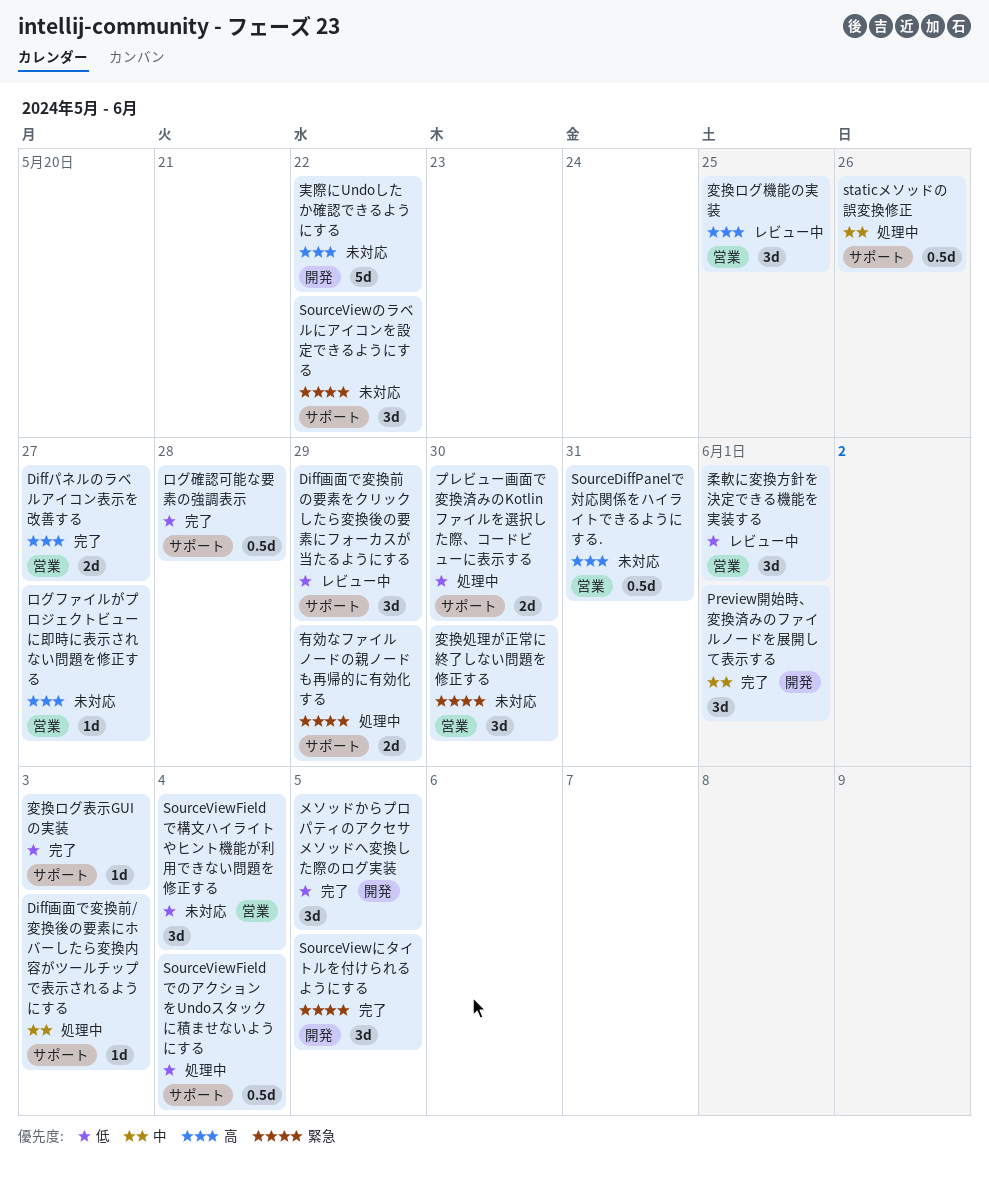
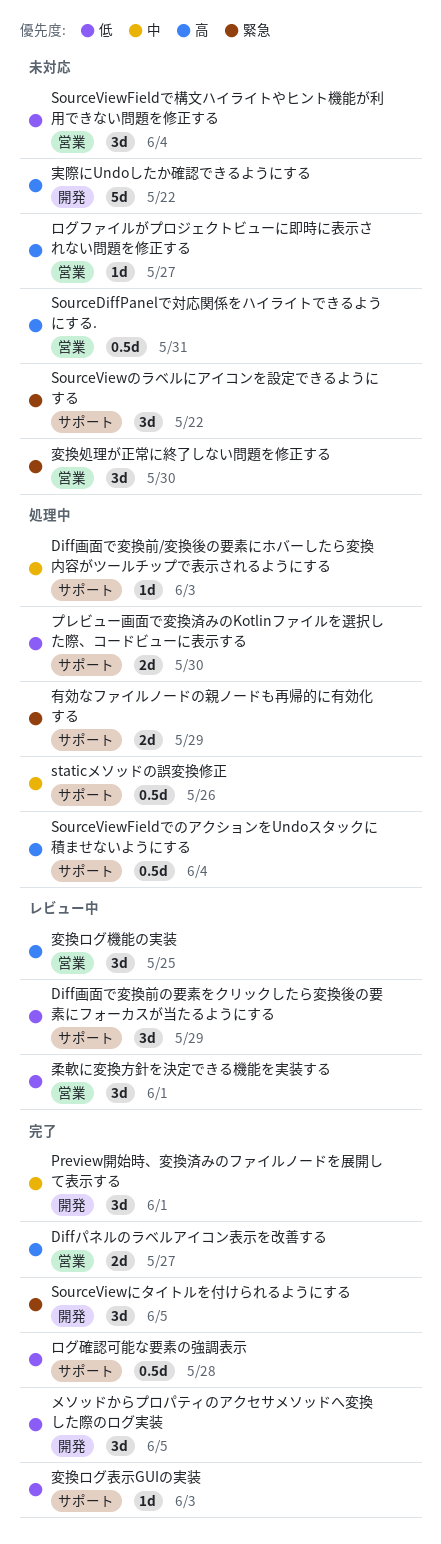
SourceViewFieldでのアクションをUndoスタックに積ませないようにする, priority: 低 -> 高

